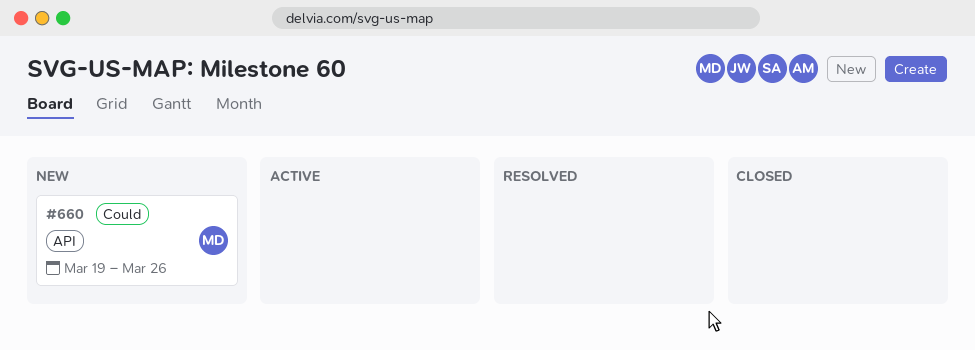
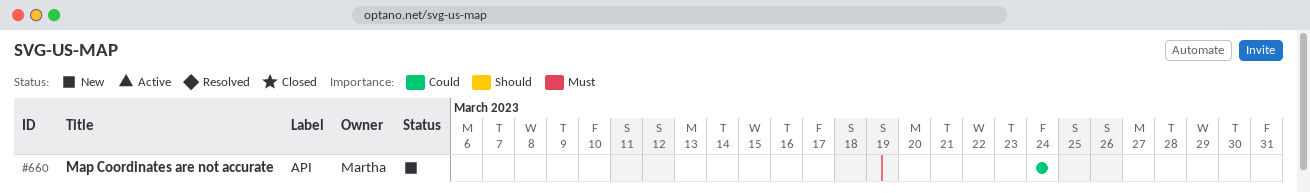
#660, start: Mar 19 -> Mar 24
#660, due: Mar 26 -> Mar 24

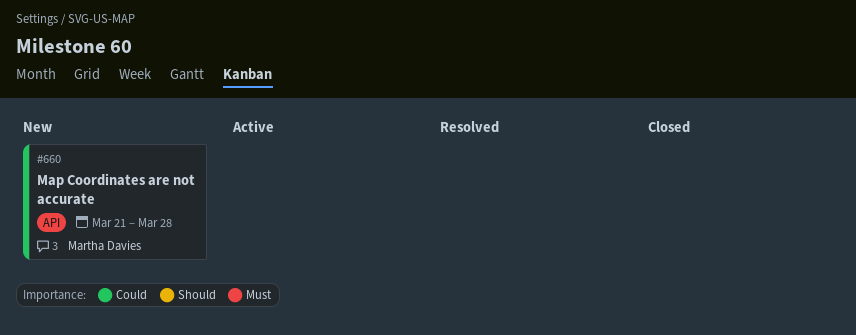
#660, start: Mar 24 -> Mar 21
#660, due: Mar 24 -> Mar 28

